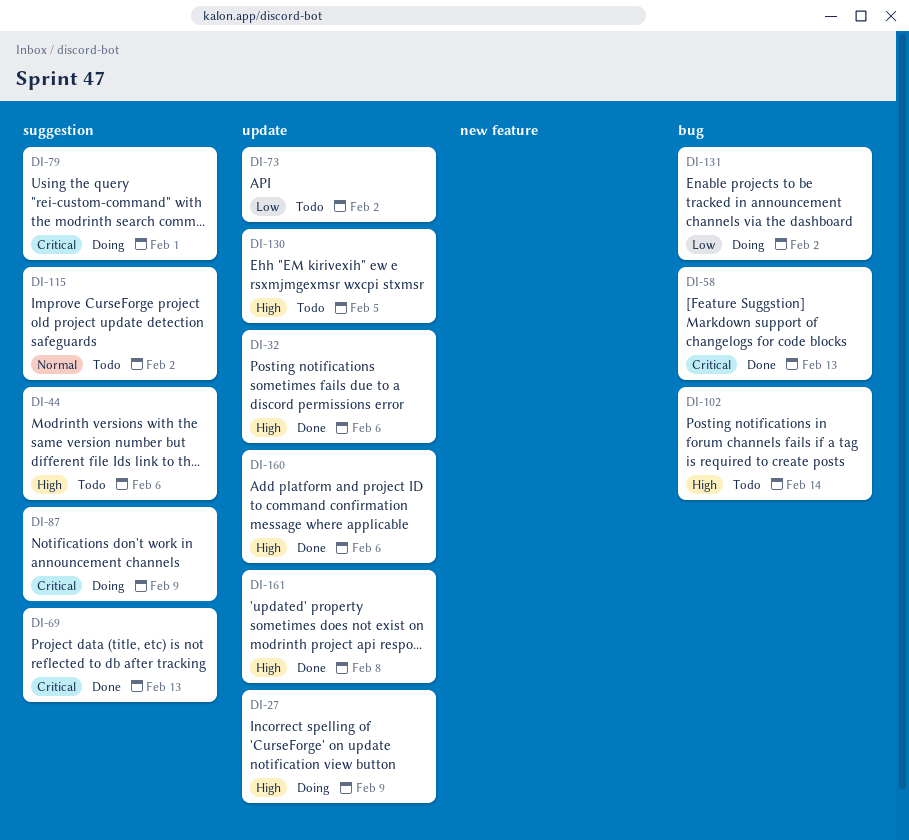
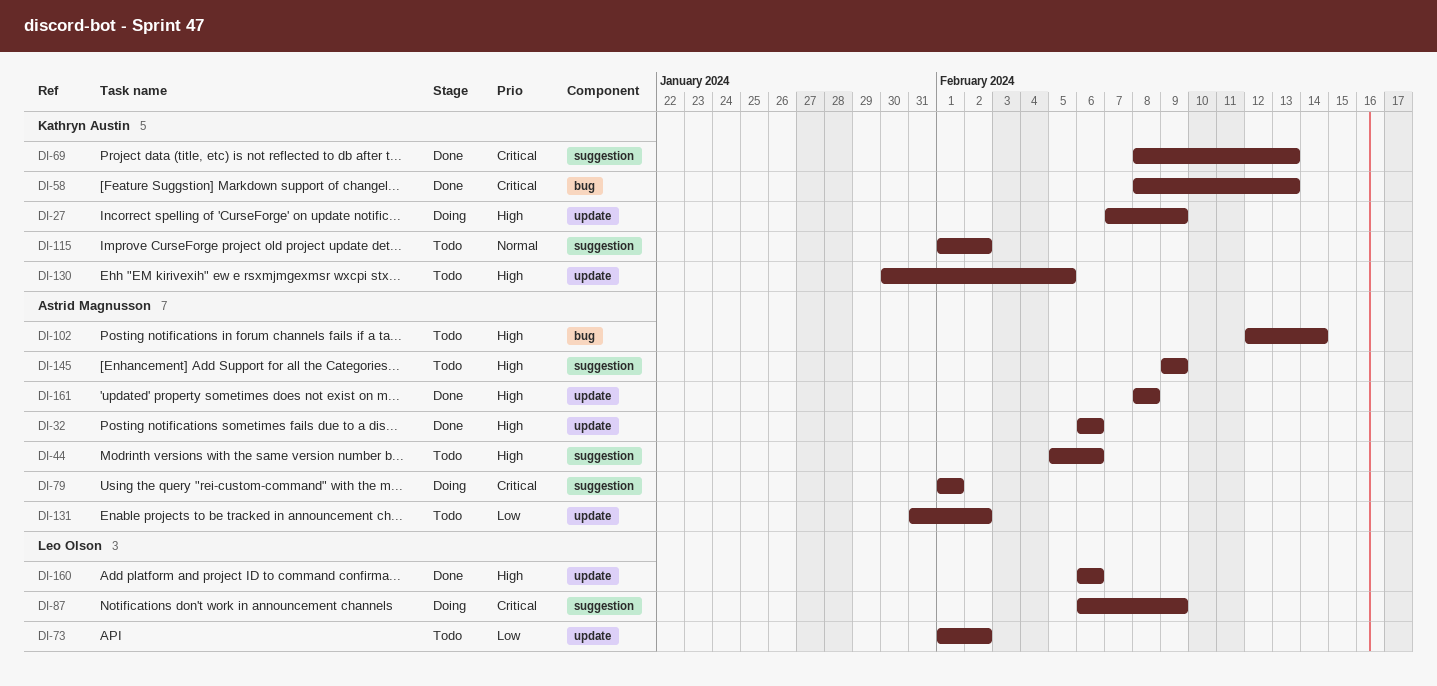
DI-131, status: Doing -> Todo
DI-131, label: bug -> update
DI-145: none -> present

